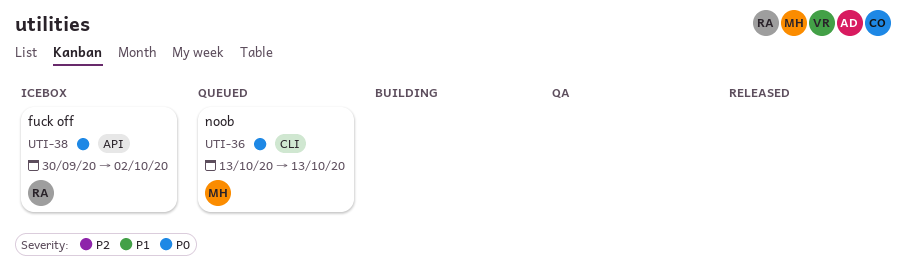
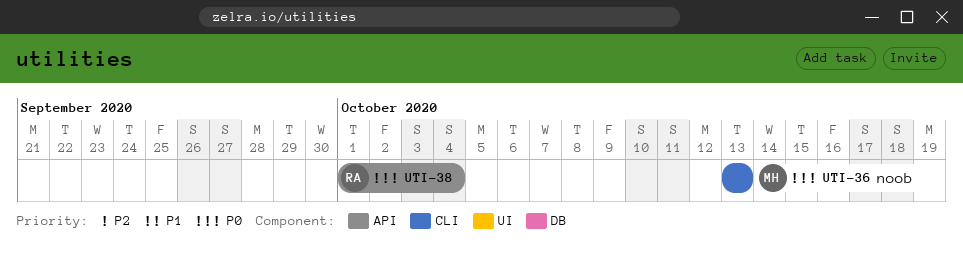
UTI-38, start: Sep 30 -> Oct 1
UTI-38, due: Oct 2 -> Oct 4

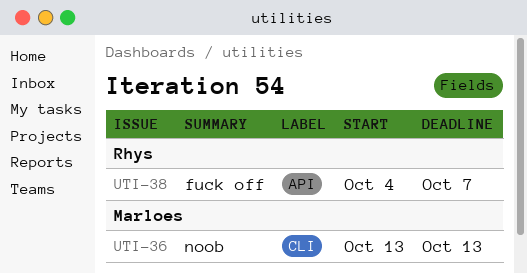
UTI-38, start: Oct 1 -> Oct 4
UTI-38, due: Oct 4 -> Oct 7

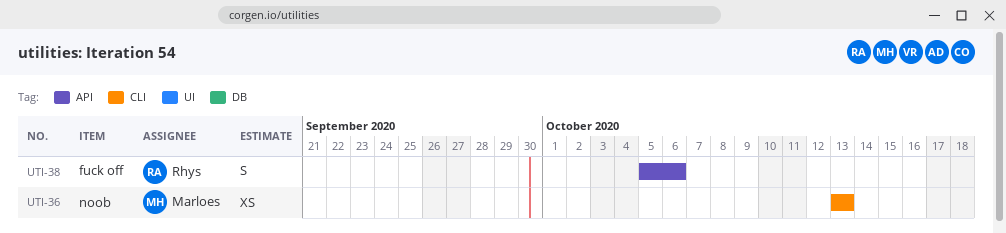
UTI-38, start: Oct 4 -> Oct 5
UTI-38, due: Oct 7 -> Oct 6

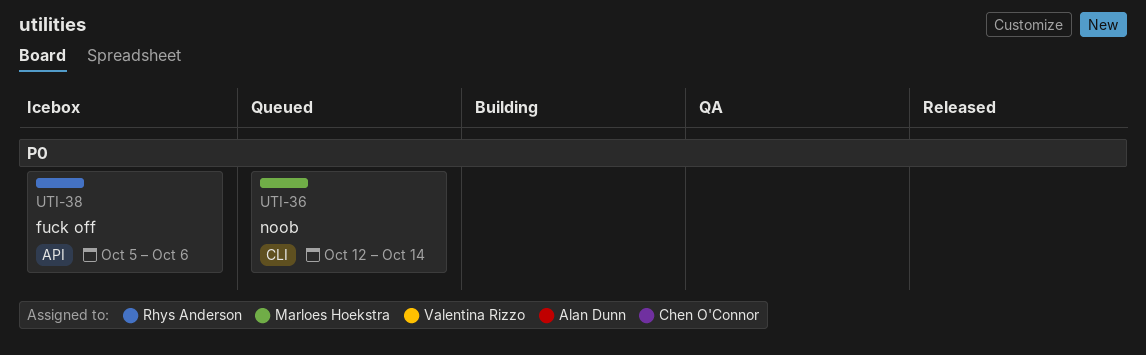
UTI-36, start: Oct 13 -> Oct 12
UTI-36, due: Oct 13 -> Oct 14

